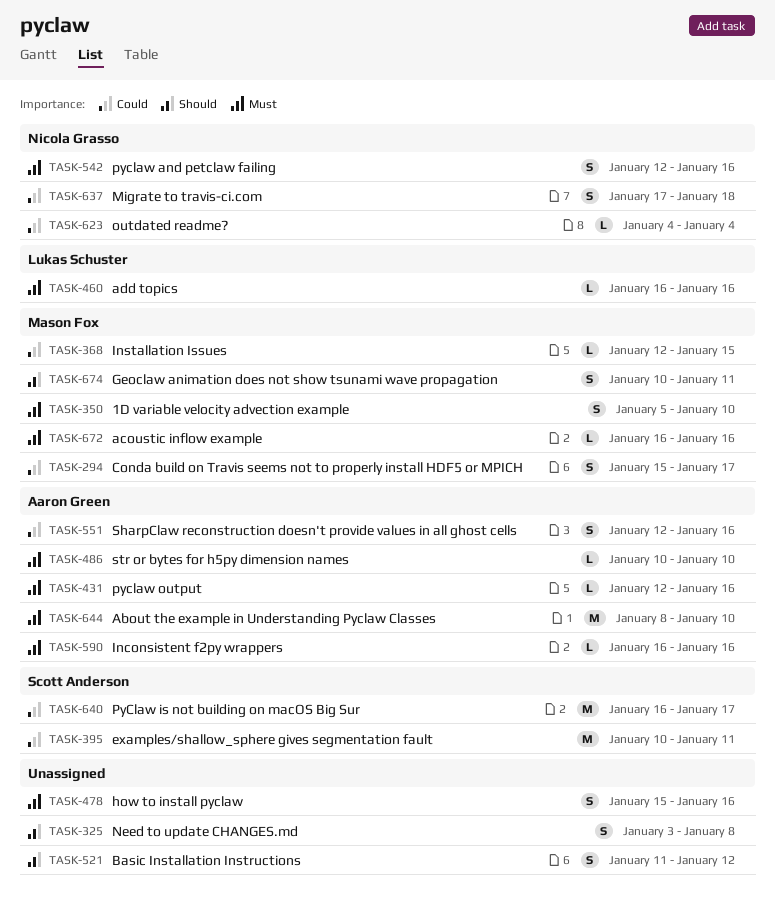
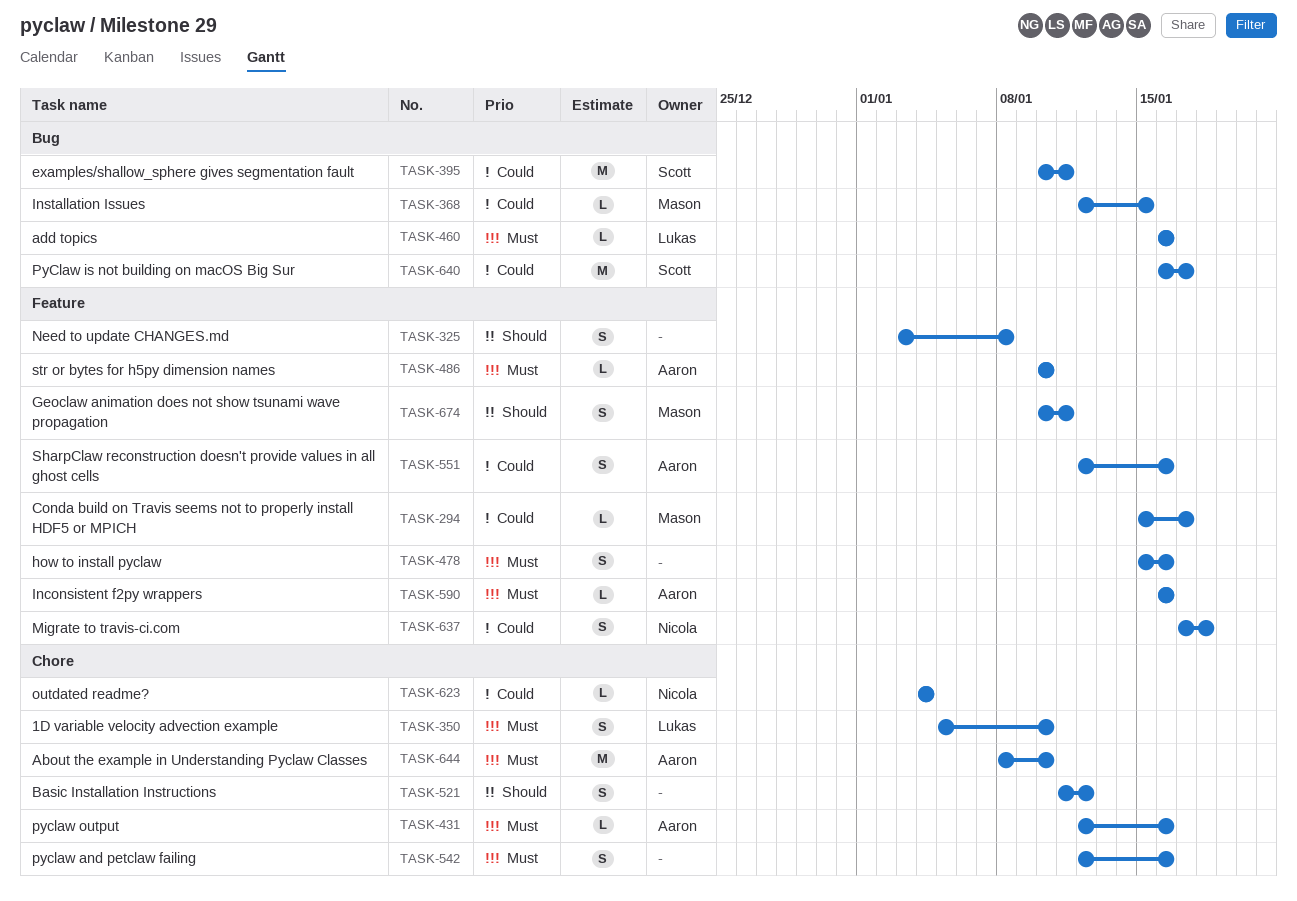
TASK-294, estimate: S -> L
TASK-350, owner: Mason Fox -> Lukas Schuster
TASK-542, owner: Nicola Grasso -> none
TASK-672: present -> none

